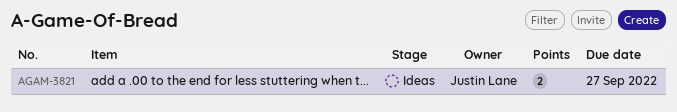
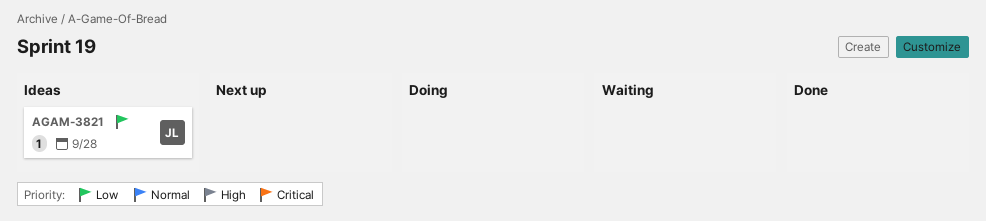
AGAM-3821, estimate: 2 -> 1
AGAM-3821, due: Sep 27 -> Sep 28

